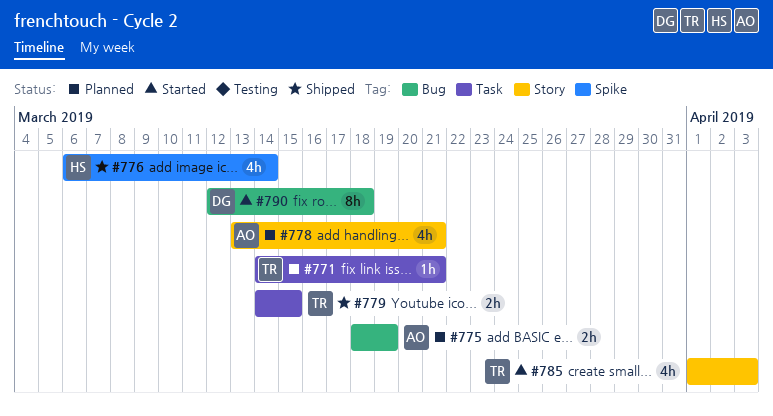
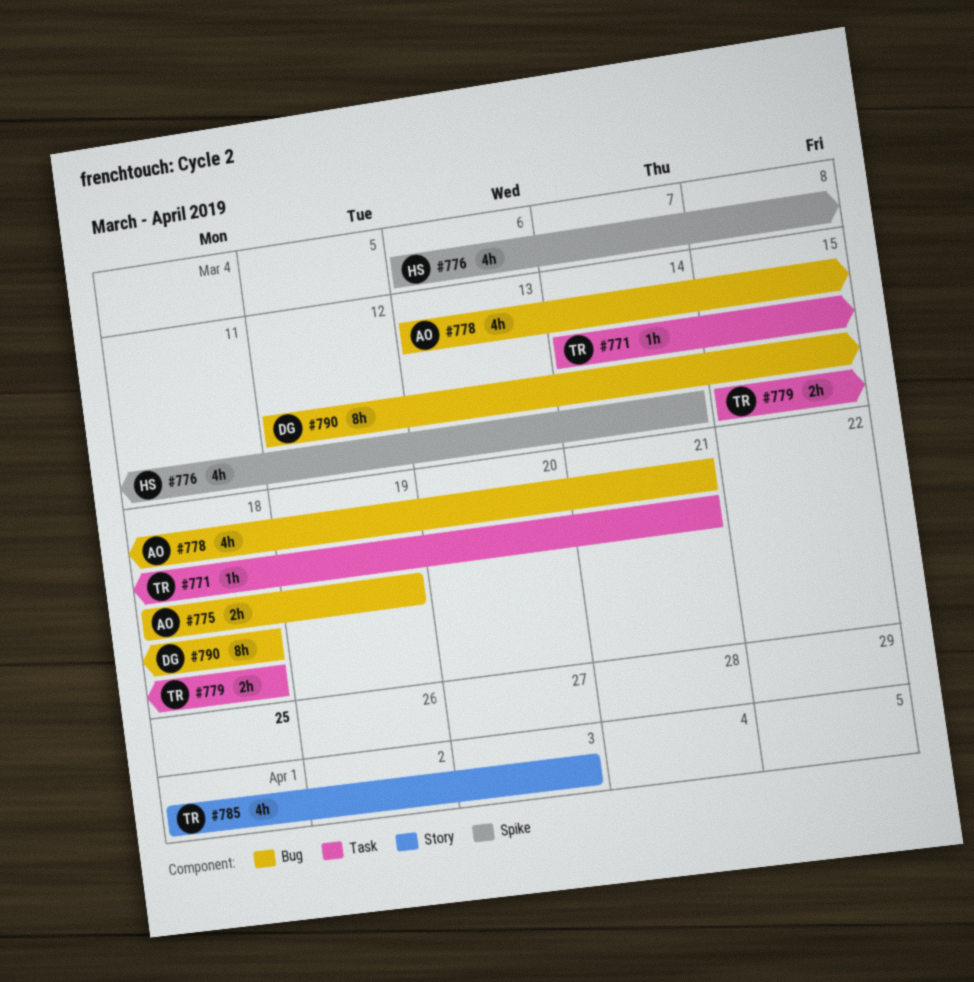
#778, label: Story -> Bug
#779, start: Mar 14 -> Mar 15
#779, due: Mar 15 -> Mar 18

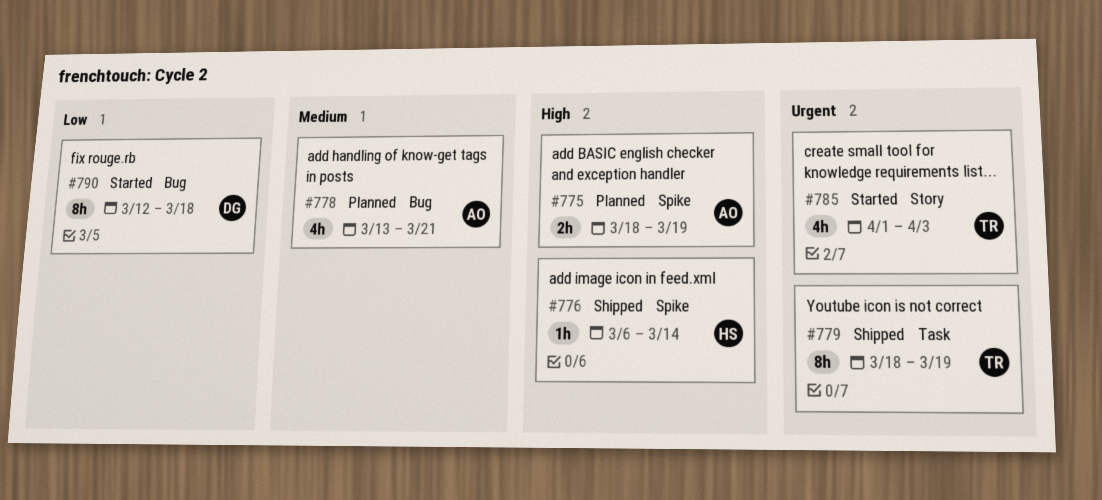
#771: present -> none
#775, label: Bug -> Spike
#776, estimate: 4h -> 1h
#779, estimate: 2h -> 8h
#779, start: Mar 15 -> Mar 18
#779, due: Mar 18 -> Mar 19

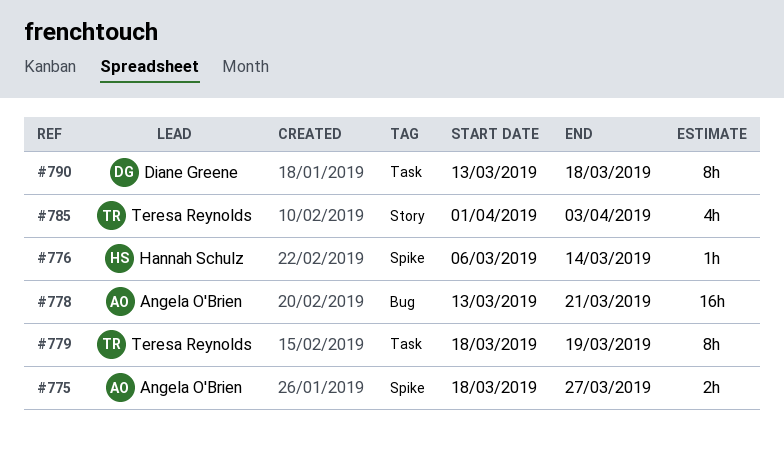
#775, due: Mar 19 -> Mar 27
#778, estimate: 4h -> 16h
#790, label: Bug -> Task
#790, start: Mar 12 -> Mar 13

